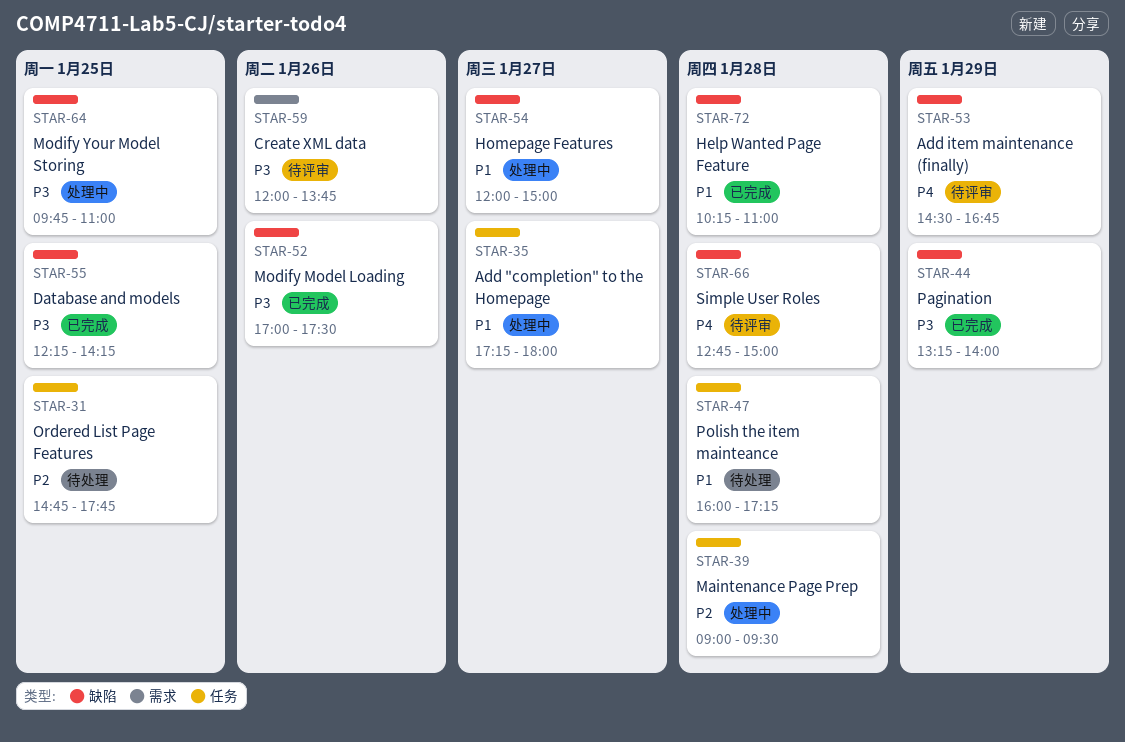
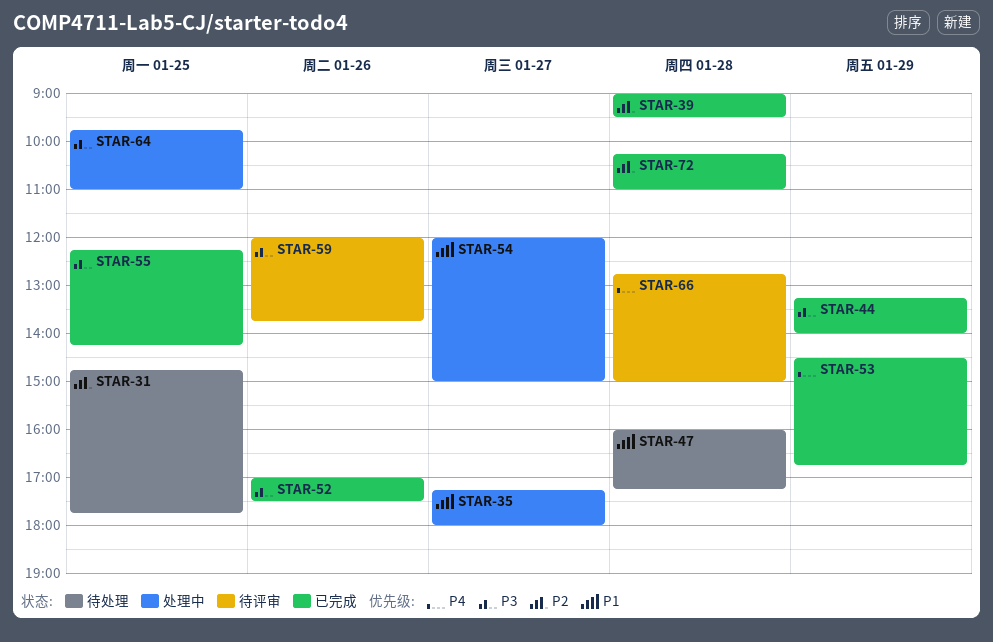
STAR-39, status: 处理中 -> 已完成
STAR-53, status: 待评审 -> 已完成
STAR-72, priority: P1 -> P2

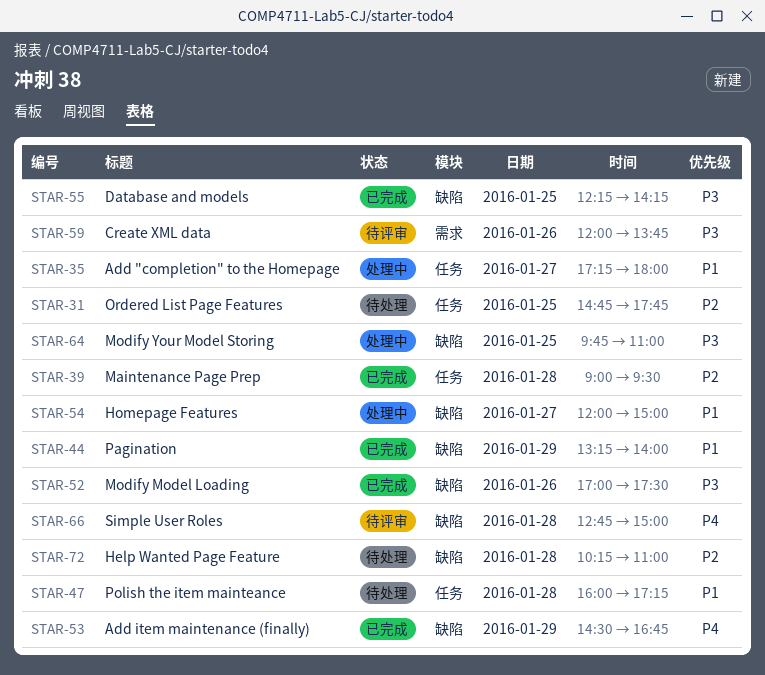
STAR-44, priority: P3 -> P1
STAR-72, status: 已完成 -> 待处理

